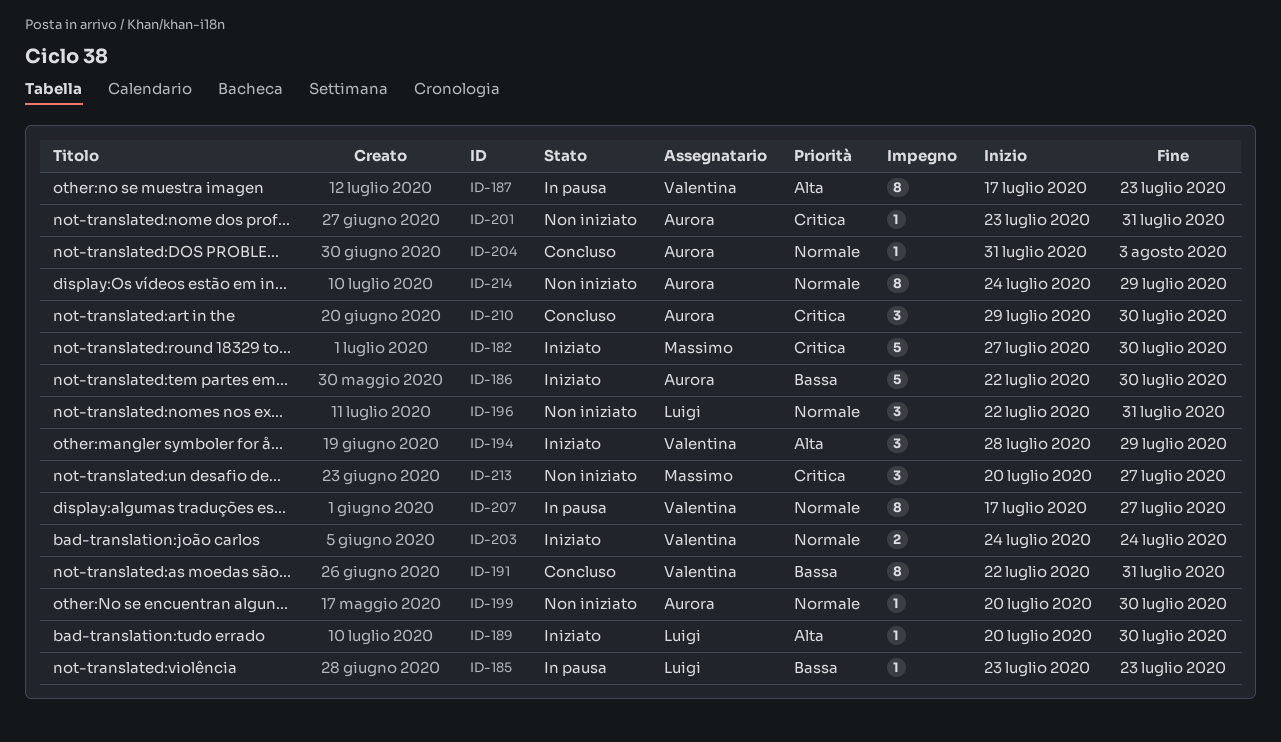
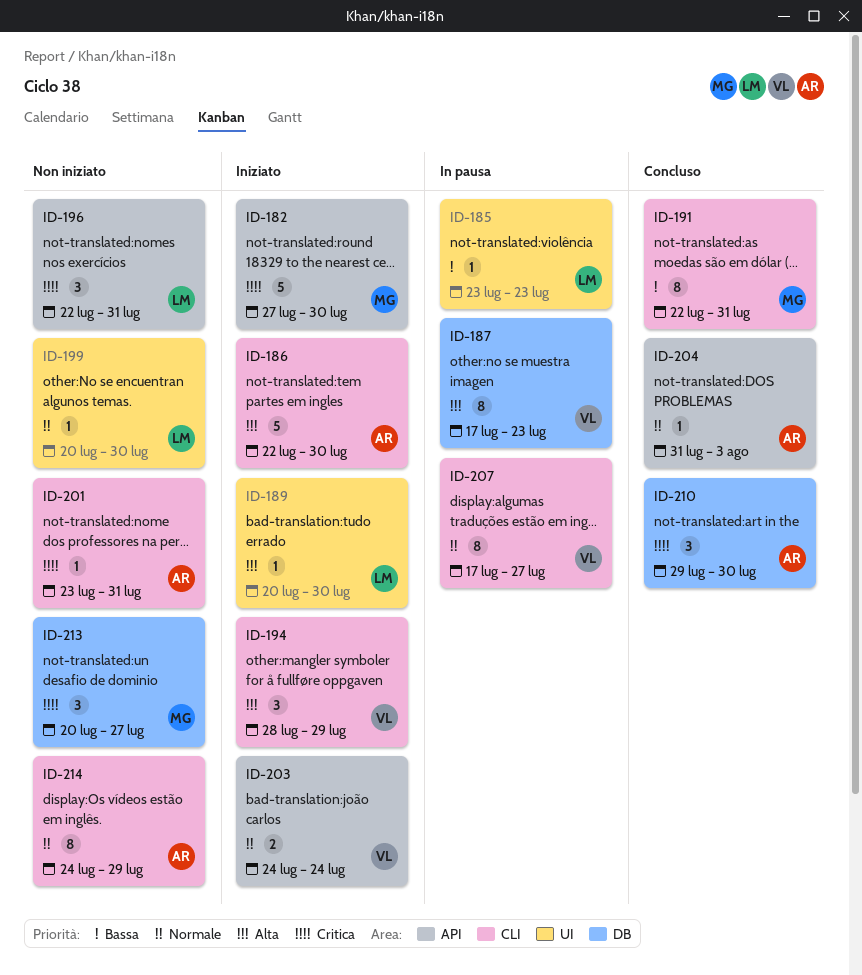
ID-186, priority: Bassa -> Alta
ID-191, owner: Valentina -> Massimo
ID-196, priority: Normale -> Critica
ID-199, owner: Aurora -> Luigi

